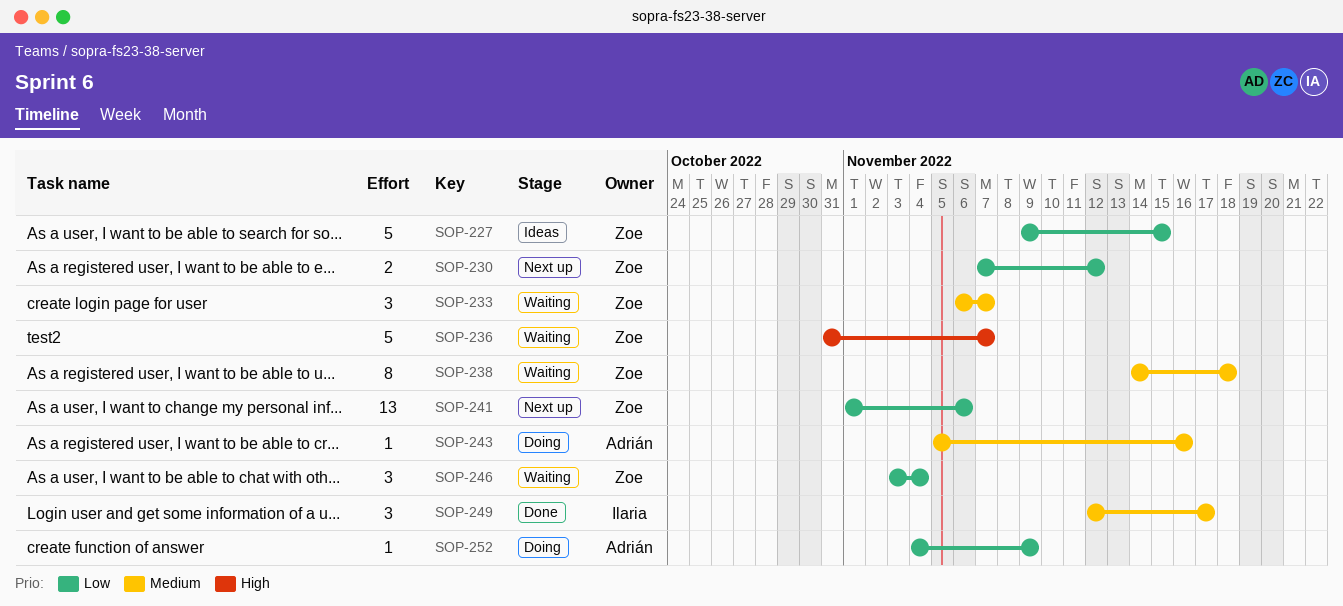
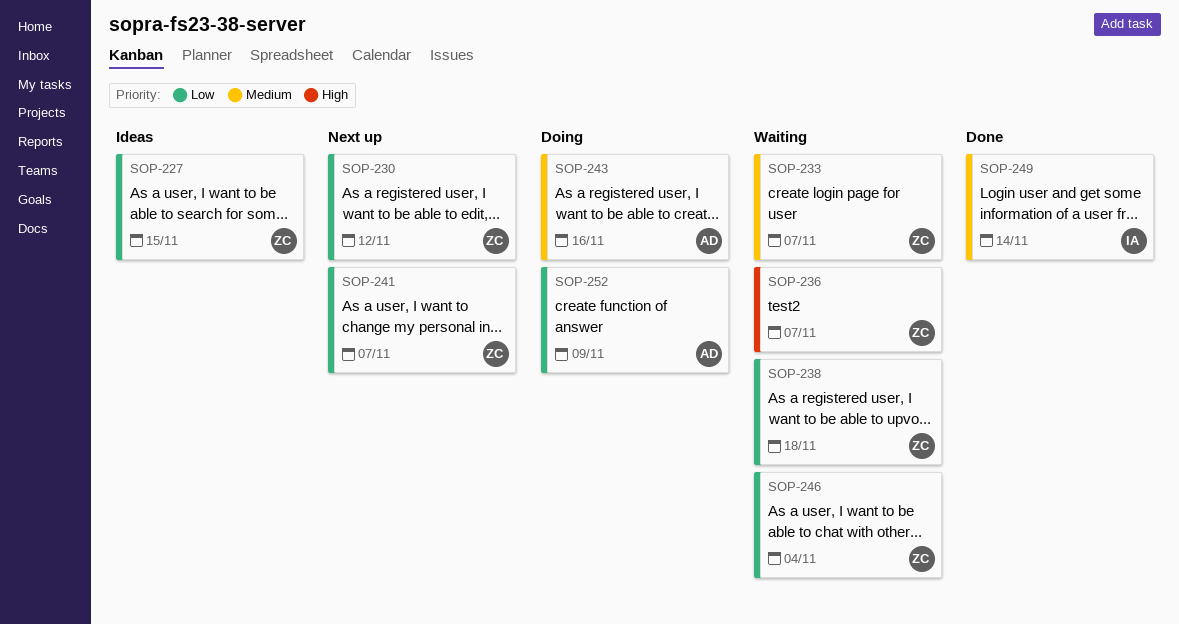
SOP-238, priority: Medium -> Low
SOP-241, due: Nov 6 -> Nov 7
SOP-249, due: Nov 17 -> Nov 14

